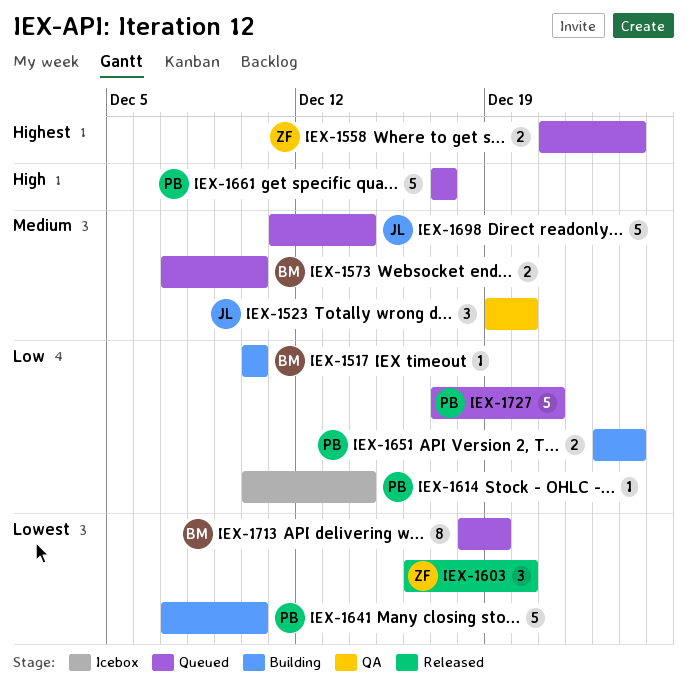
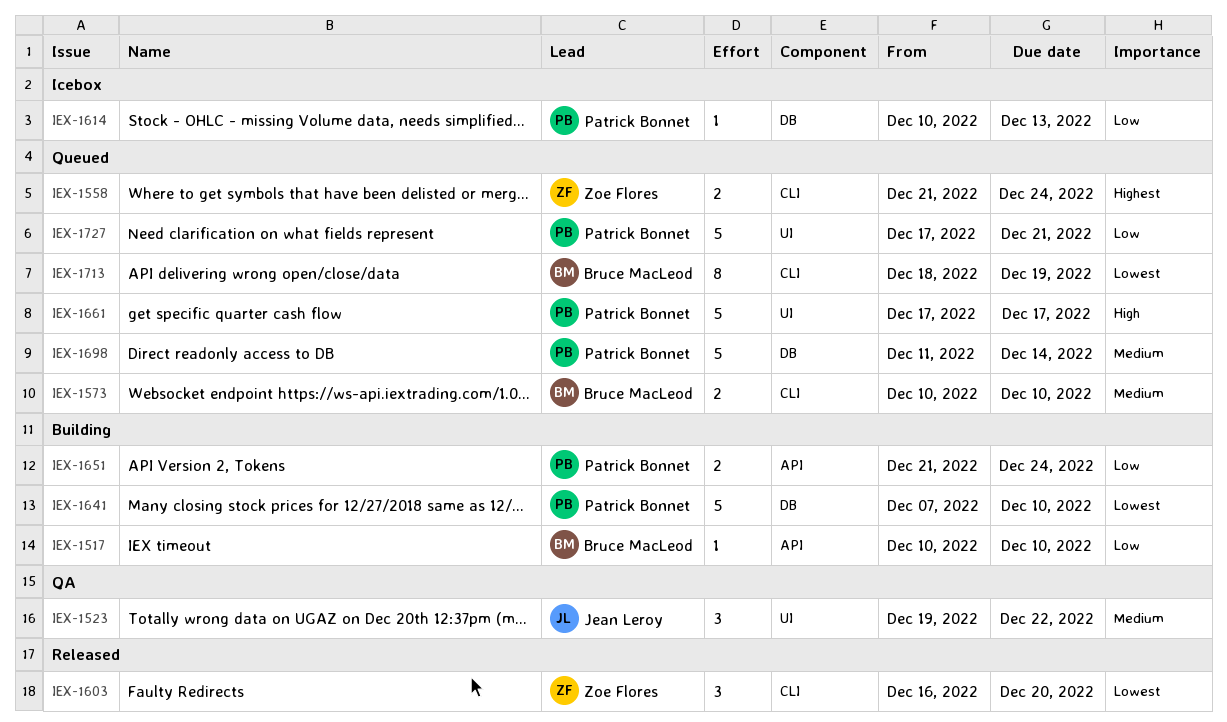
IEX-1523, due: Dec 20 -> Dec 22
IEX-1573, start: Dec 7 -> Dec 10
IEX-1614, due: Dec 14 -> Dec 13
IEX-1651, start: Dec 23 -> Dec 21
IEX-1698, owner: Jean Leroy -> Patrick Bonnet

